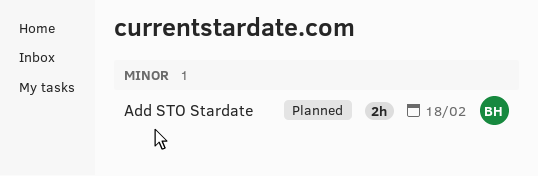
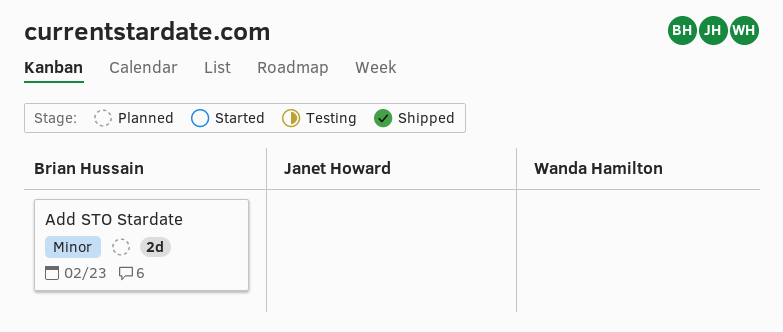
Add STO Stardate, estimate: 2h -> 2d
Add STO Stardate, due: Feb 18 -> Feb 23

